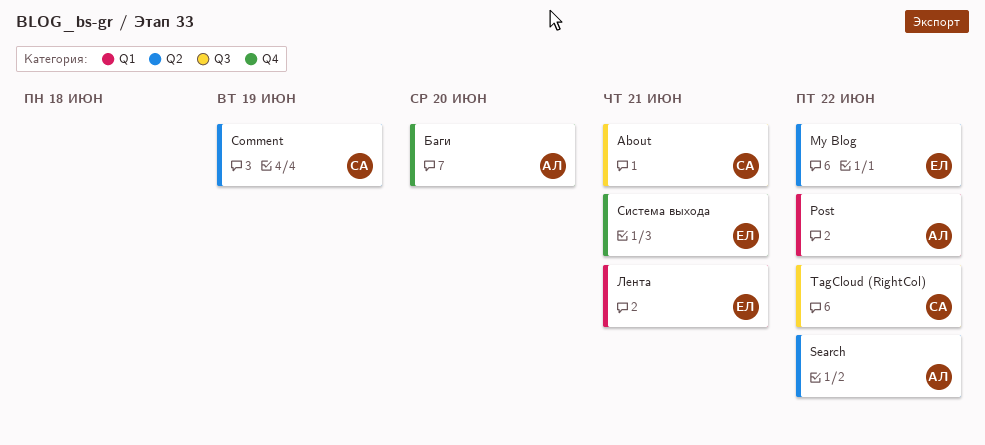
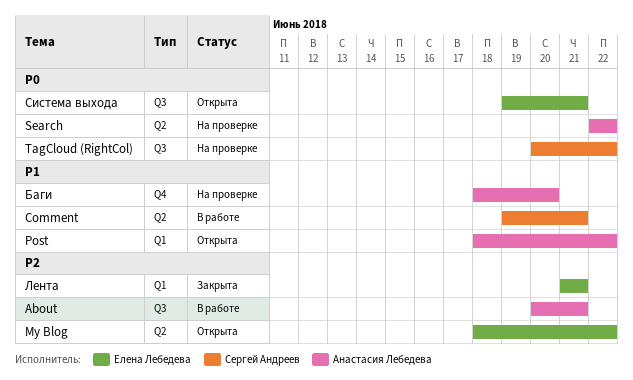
About, owner: Сергей Андреев -> Анастасия Лебедева
Comment, due: Jun 19 -> Jun 21
Система выхода, label: Q4 -> Q3

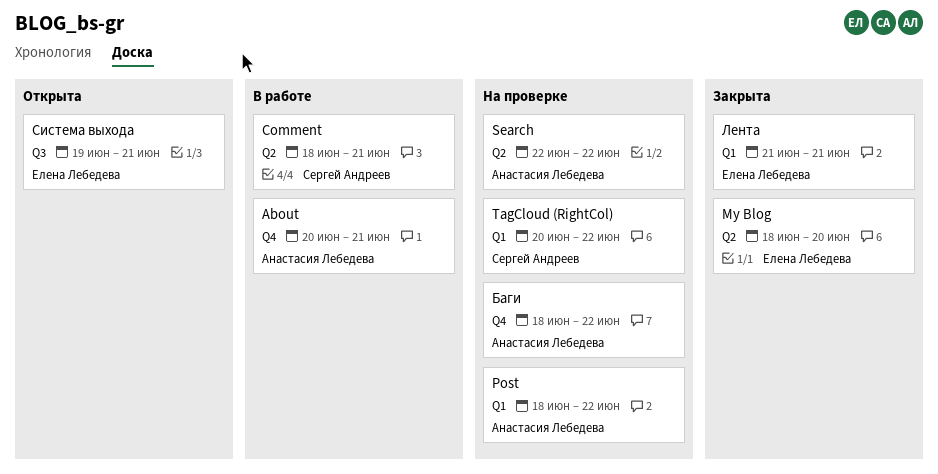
About, label: Q3 -> Q4
Comment, start: Jun 19 -> Jun 18
My Blog, status: Открыта -> Закрыта
My Blog, due: Jun 22 -> Jun 20
Post, status: Открыта -> На проверке
TagCloud (RightCol), label: Q3 -> Q1
Баги, due: Jun 20 -> Jun 22

